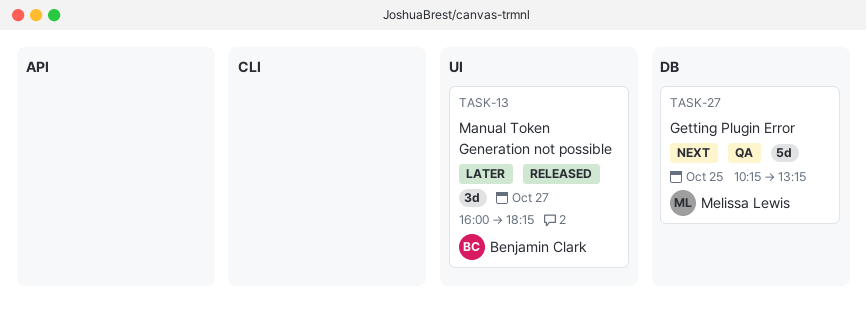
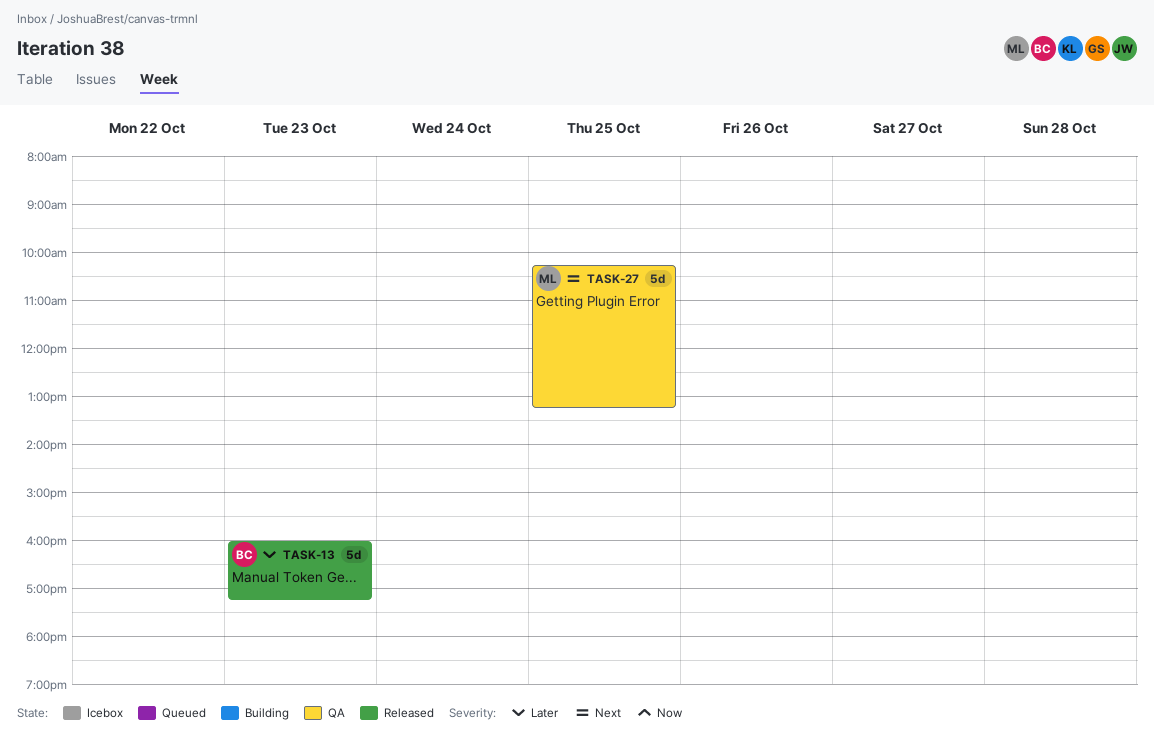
TASK-13, estimate: 3d -> 5d
TASK-13, day: Oct 27 -> Oct 23
TASK-13, ends: 18:15 -> 17:15

